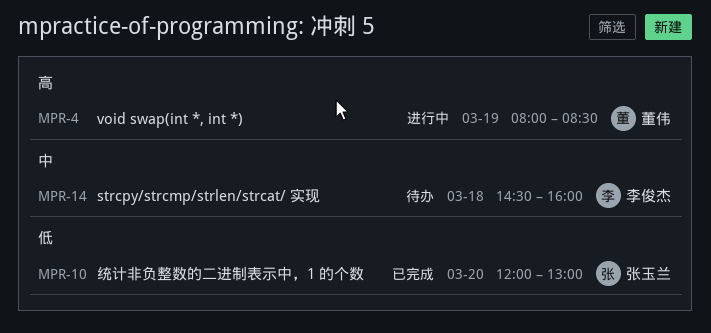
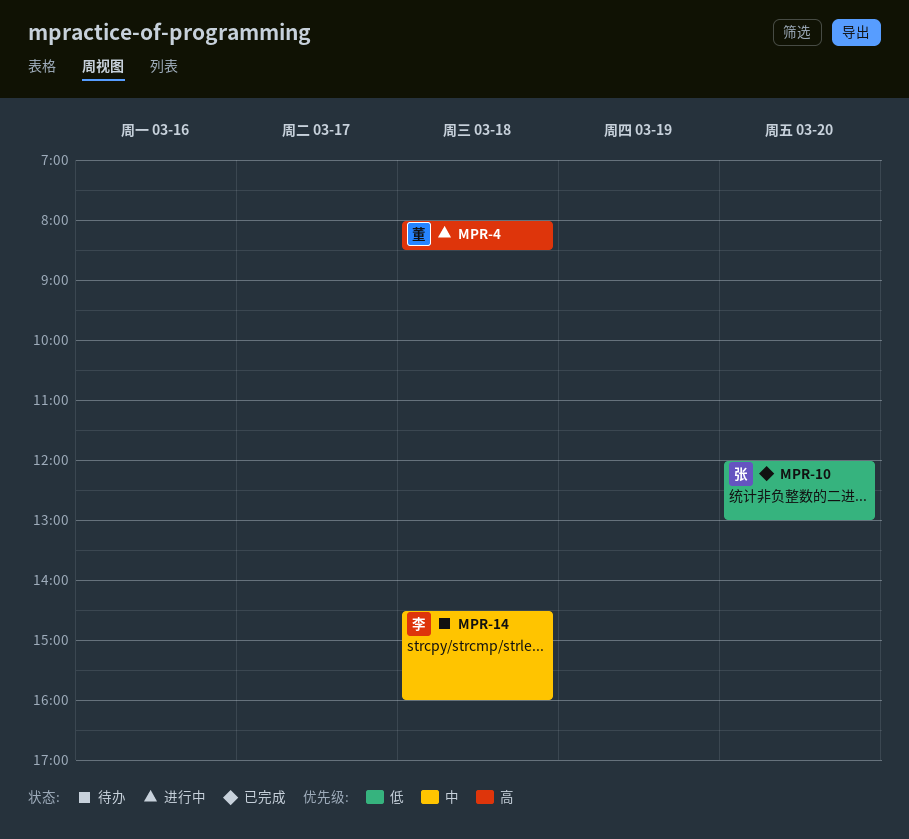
MPR-4, day: Mar 19 -> Mar 18

